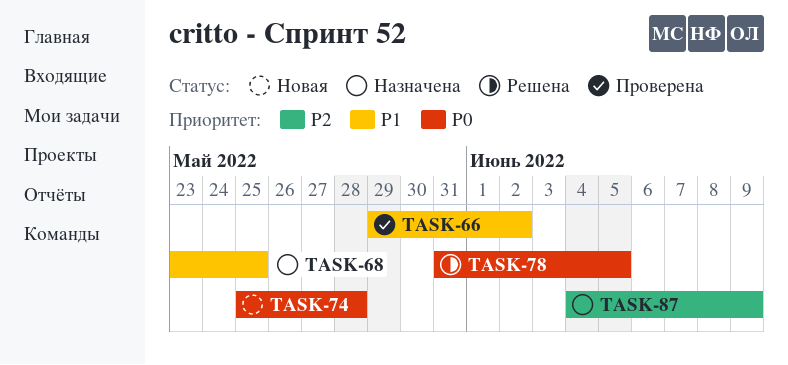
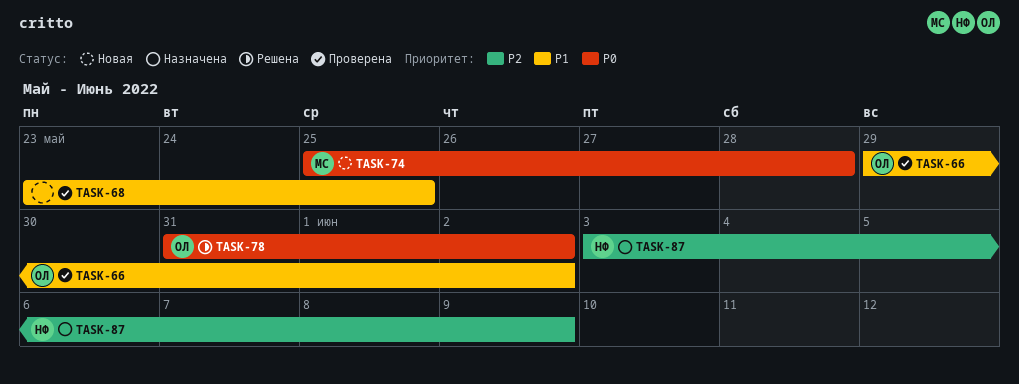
TASK-68, status: Назначена -> Проверена
TASK-78, due: Jun 5 -> Jun 2
TASK-87, start: Jun 4 -> Jun 3

